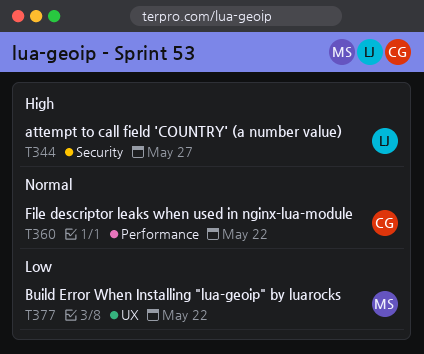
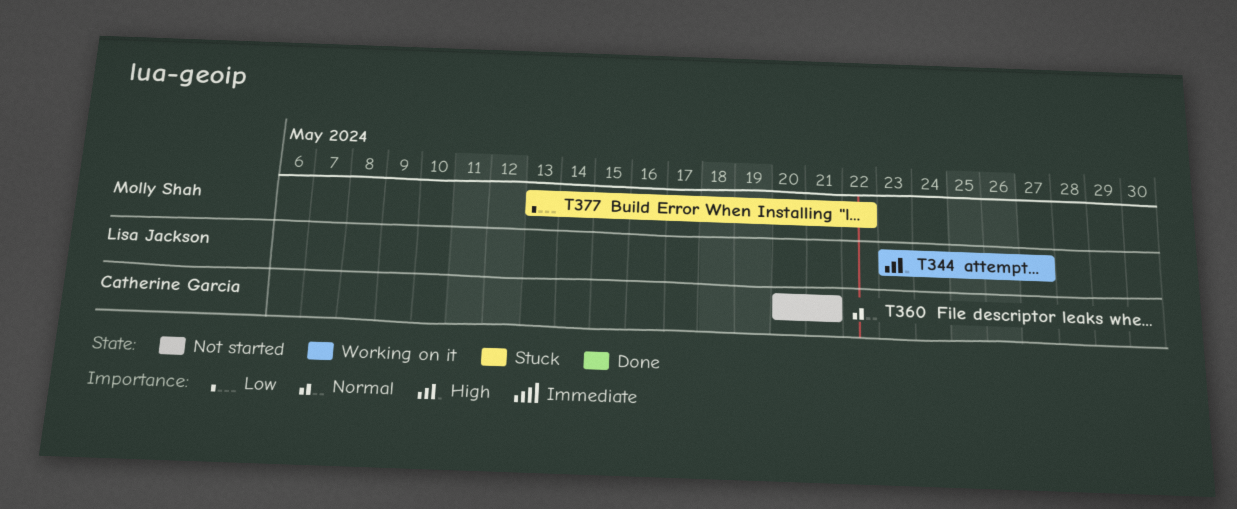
T360, due: May 22 -> May 21

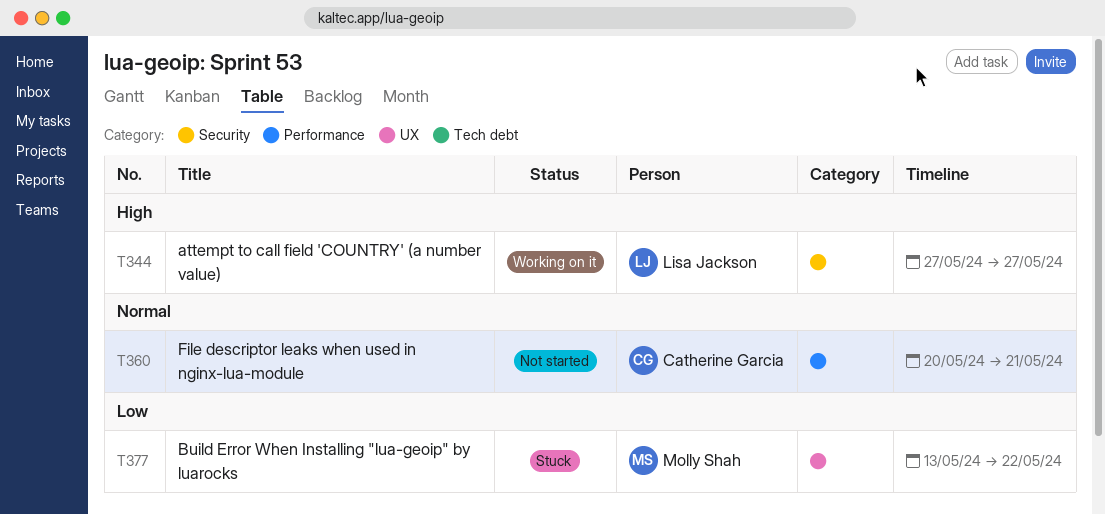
T344, start: May 23 -> May 27

